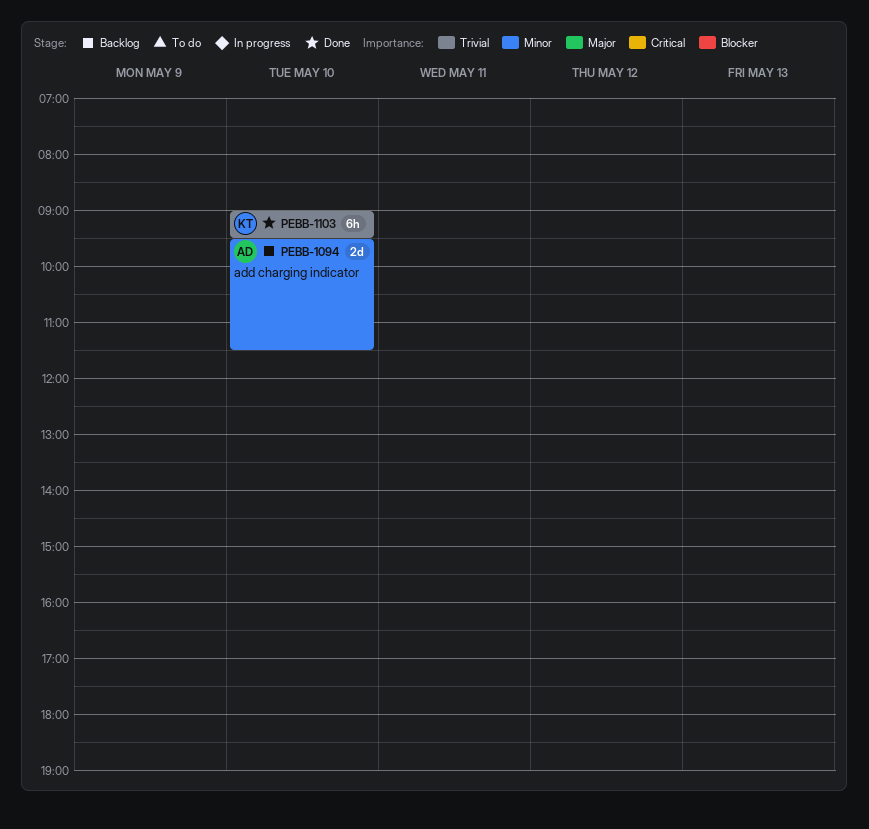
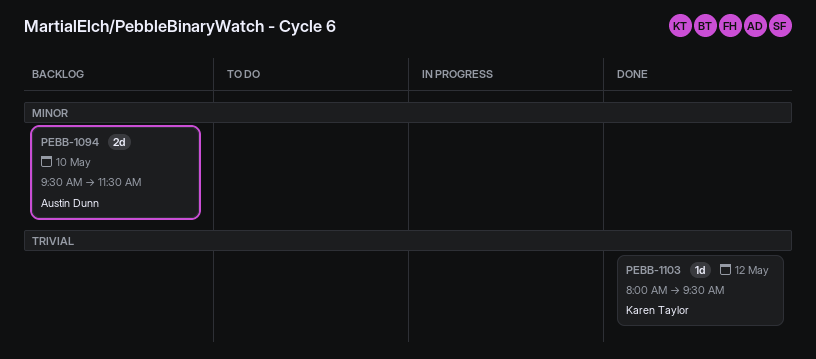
PEBB-1103, estimate: 6h -> 1d
PEBB-1103, day: May 10 -> May 12
PEBB-1103, begins: 09:00 -> 08:00

